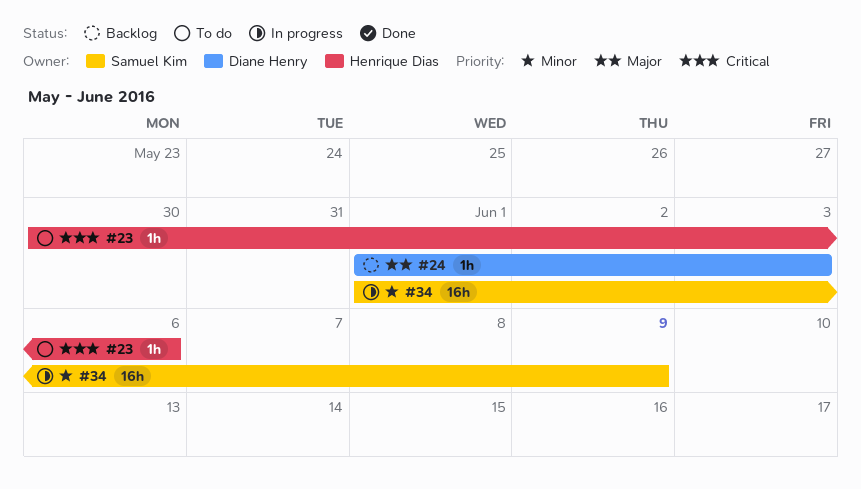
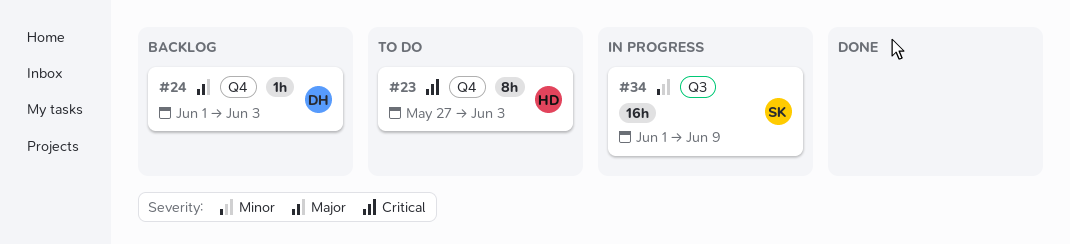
#23, estimate: 1h -> 8h
#23, start: May 30 -> May 27
#23, due: Jun 6 -> Jun 3

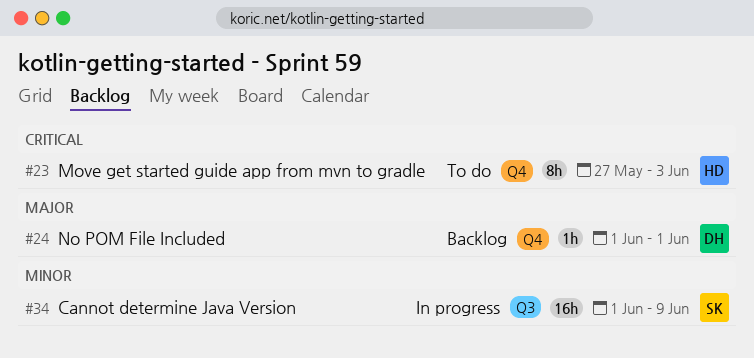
#24, due: Jun 3 -> Jun 1

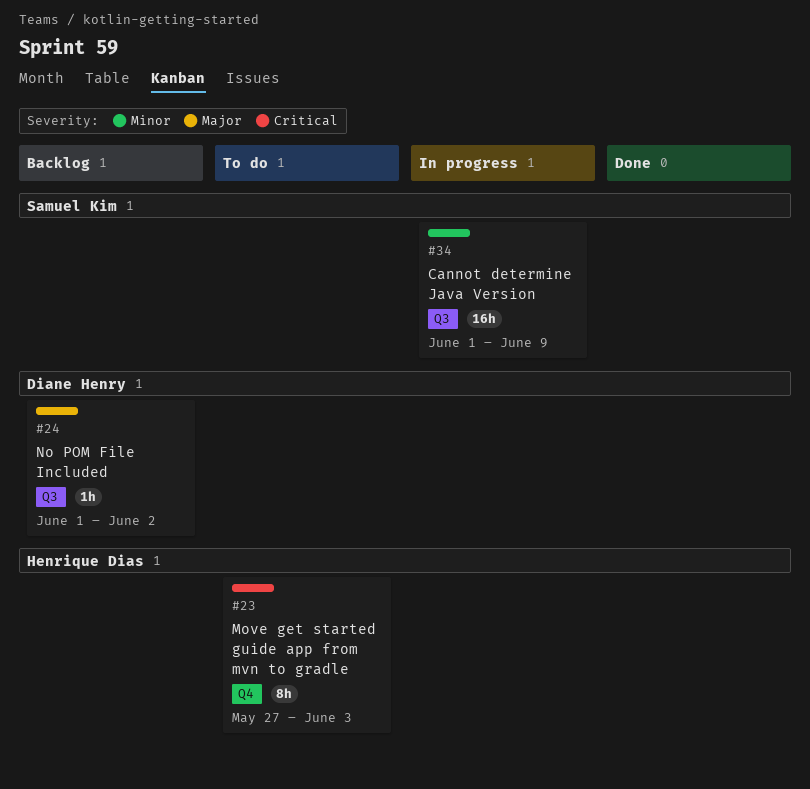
#24, label: Q4 -> Q3
#24, due: Jun 1 -> Jun 2

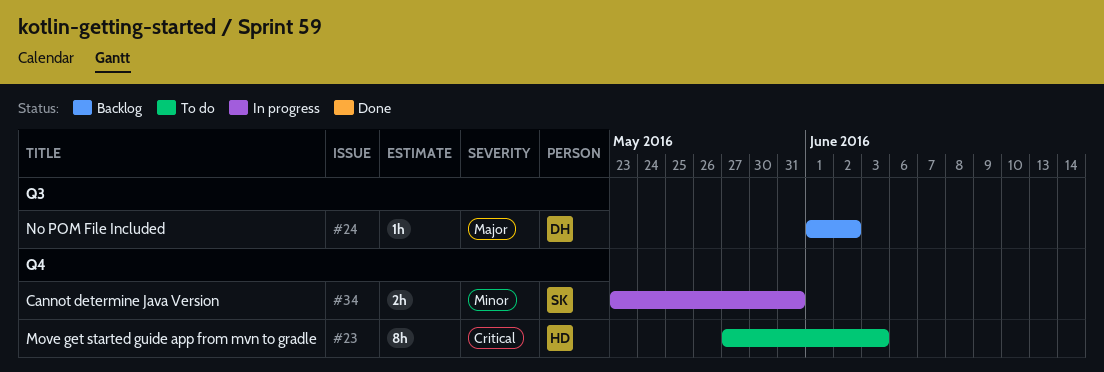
#34, label: Q3 -> Q4
#34, estimate: 16h -> 2h
#34, start: Jun 1 -> May 23
#34, due: Jun 9 -> May 31

